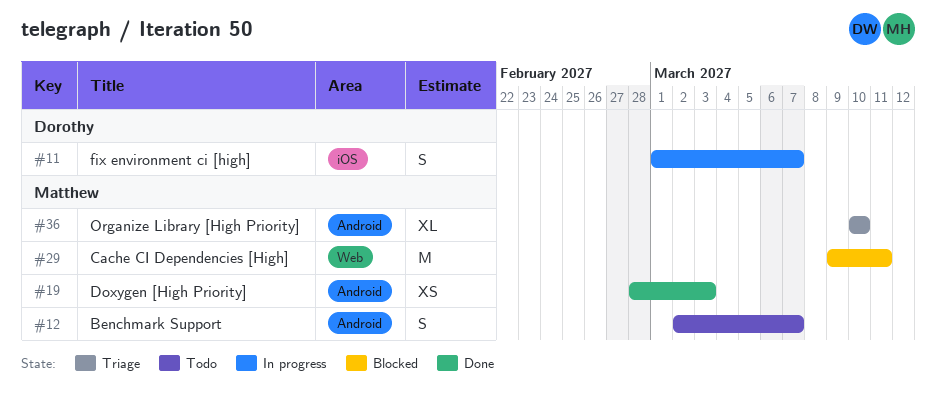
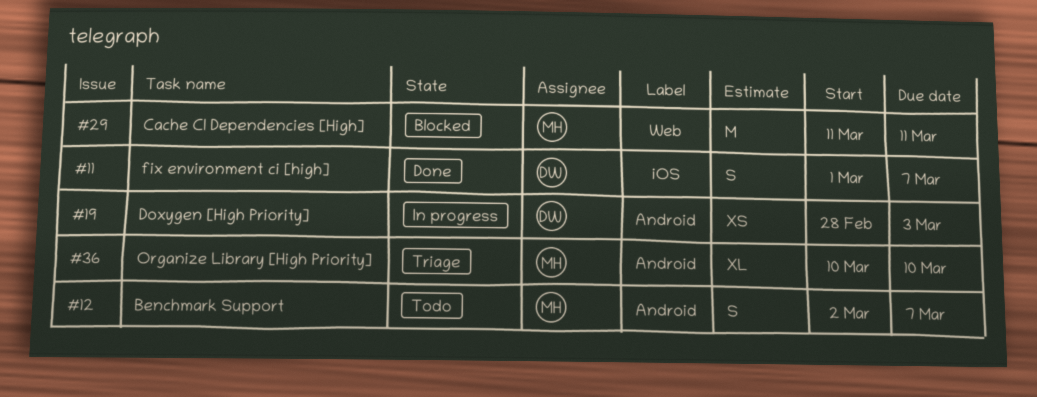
#11, status: In progress -> Done
#19, status: Done -> In progress
#19, owner: Matthew -> Dorothy
#29, start: Mar 9 -> Mar 11

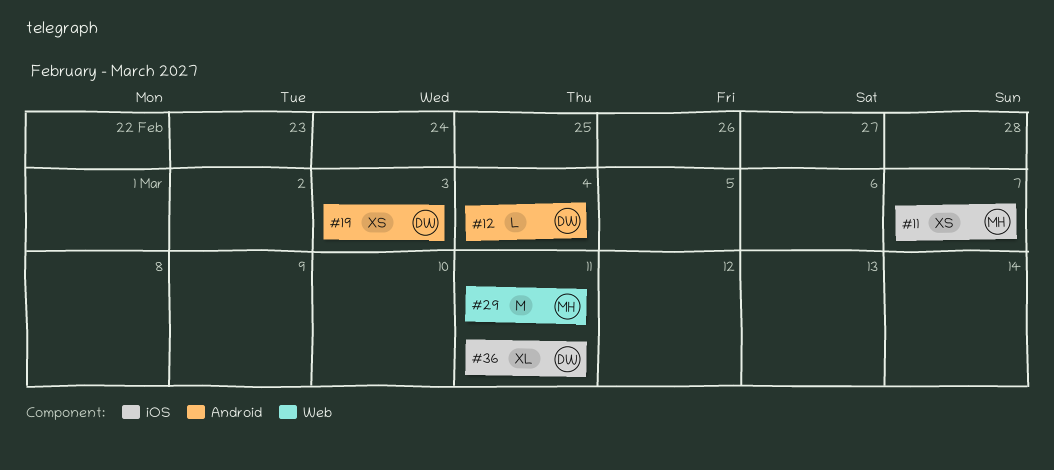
#11, owner: DW -> MH
#11, estimate: S -> XS
#12, owner: MH -> DW
#12, estimate: S -> L
#12, due: Mar 7 -> Mar 4
#36, owner: MH -> DW
#36, label: Android -> iOS
#36, due: Mar 10 -> Mar 11

